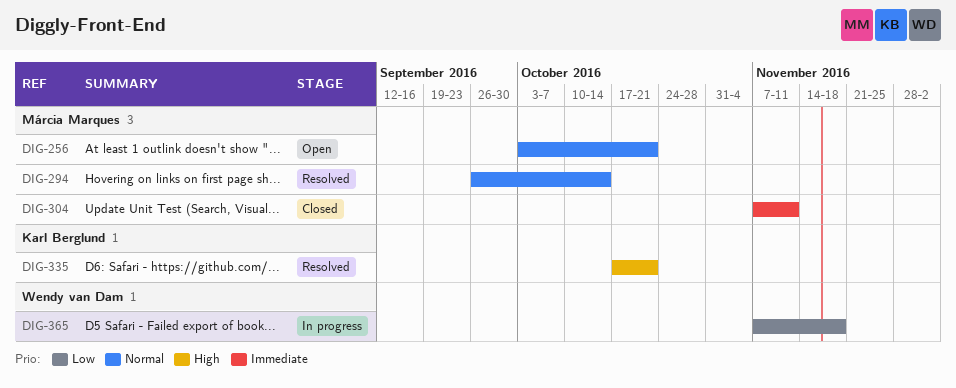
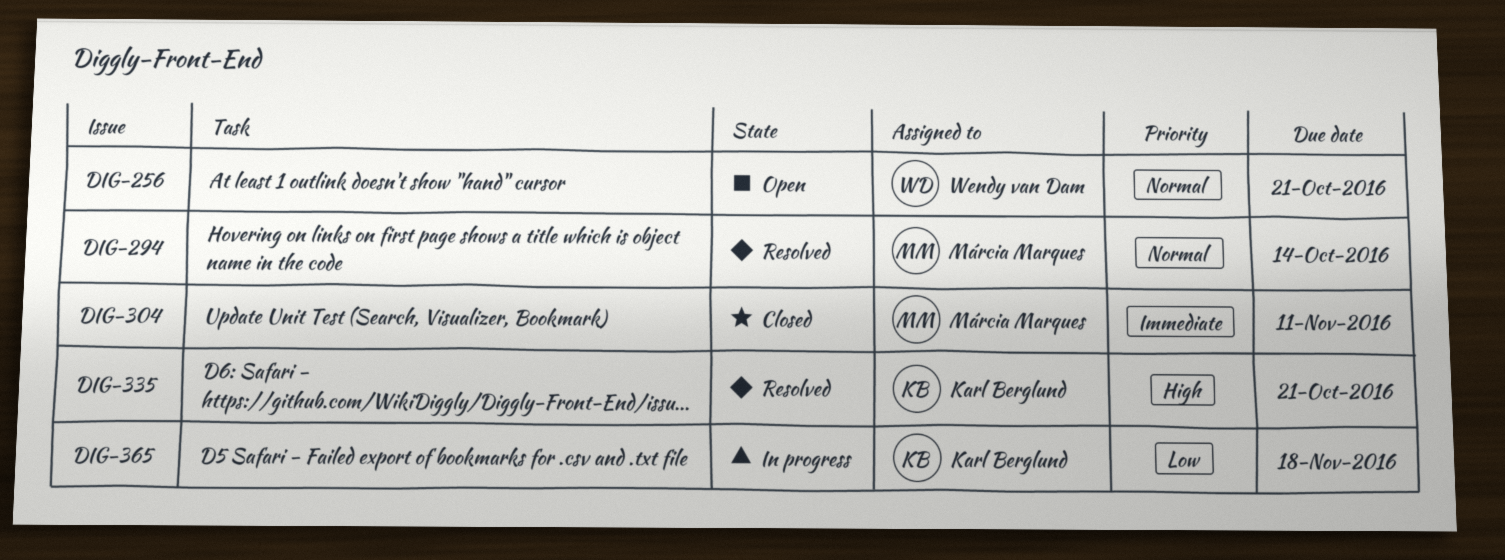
DIG-256, owner: Márcia Marques -> Wendy van Dam
DIG-365, owner: Wendy van Dam -> Karl Berglund

